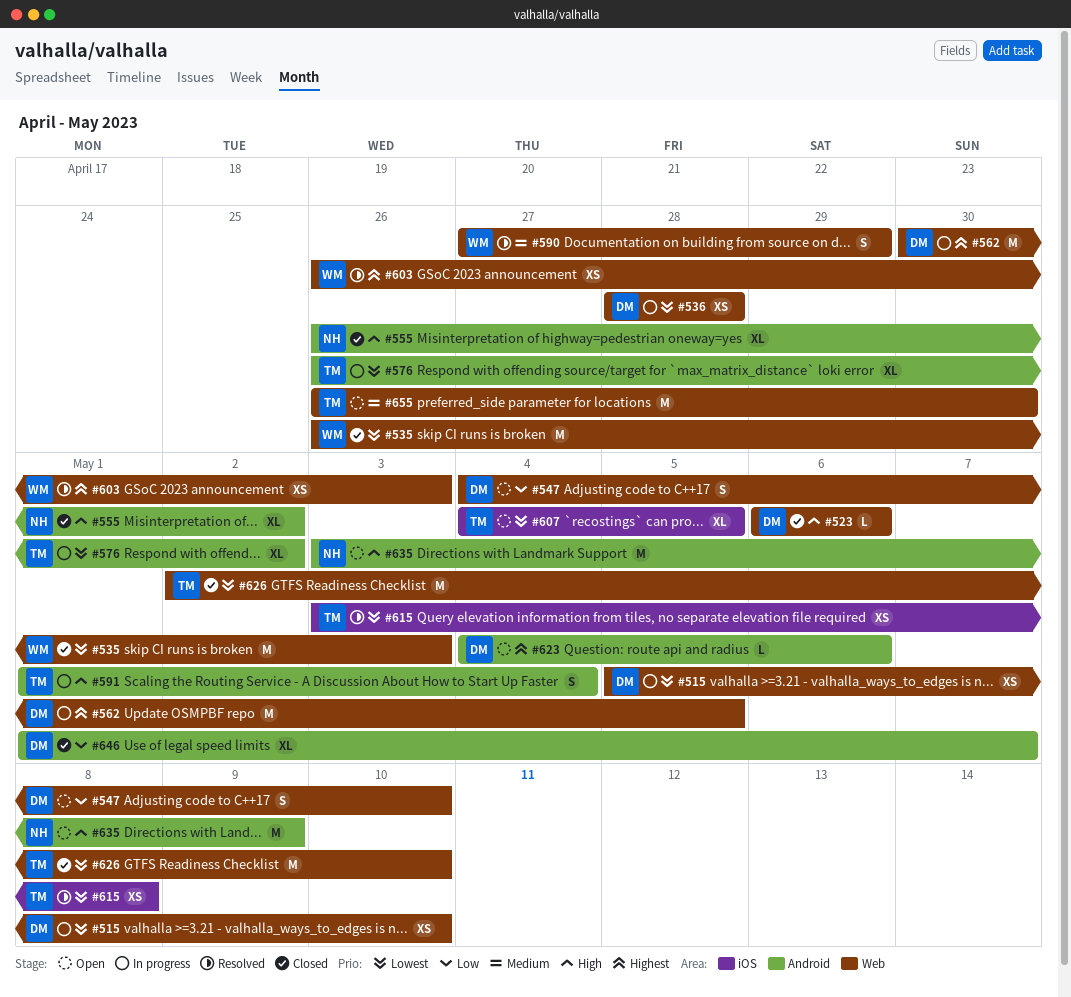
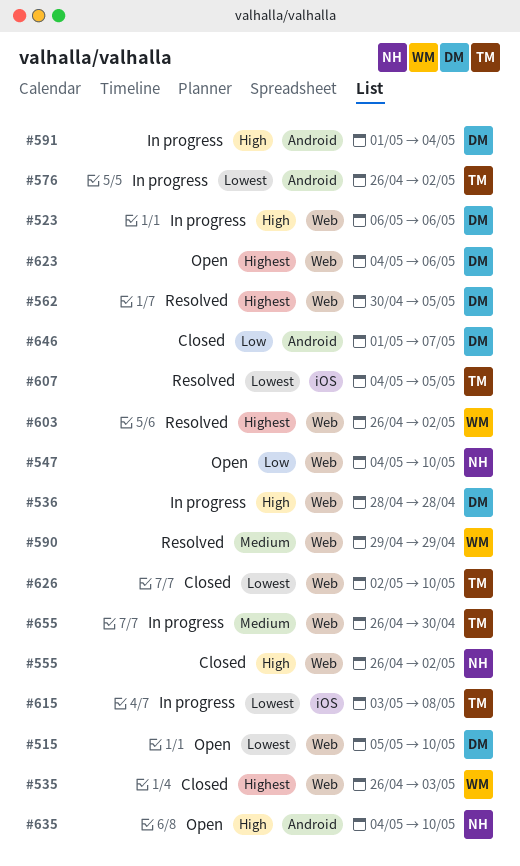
#515, status: In progress -> Open
#523, status: Closed -> In progress
#535, priority: Lowest -> Highest
#536, priority: Lowest -> High
#547, owner: DM -> NH
#555, label: Android -> Web
#562, status: In progress -> Resolved
#590, start: Apr 27 -> Apr 29
#591, owner: TM -> DM
#603, due: May 3 -> May 2
#607, status: Open -> Resolved
#615, status: Resolved -> In progress
#623, label: Android -> Web
#635, start: May 3 -> May 4
#635, due: May 9 -> May 10
#655, status: Open -> In progress

